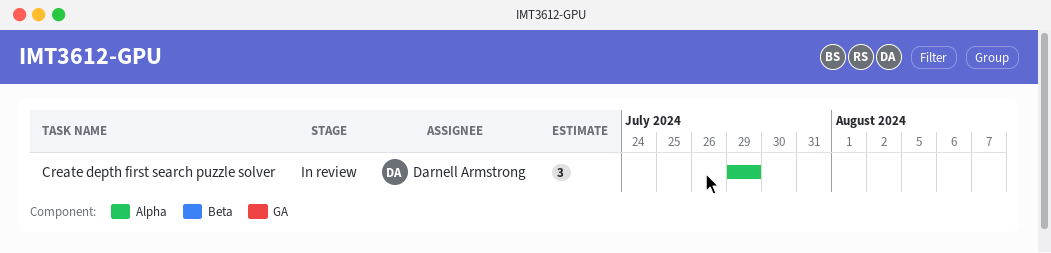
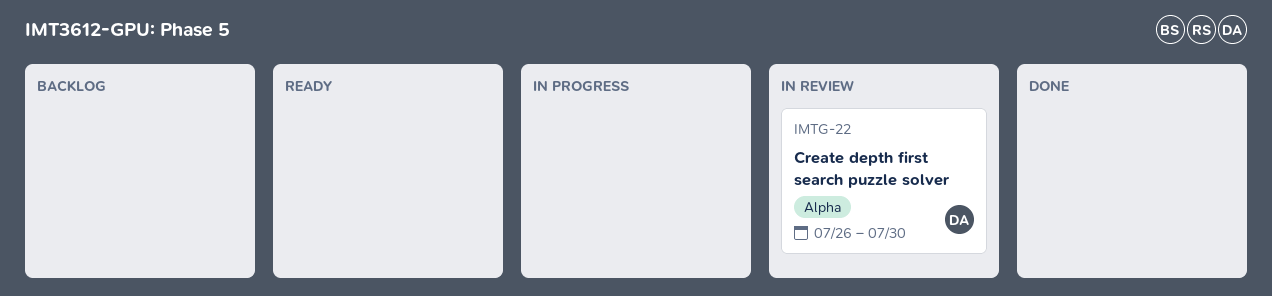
Create depth first search puzzle solver, start: Jul 29 -> Jul 26
Create depth first search puzzle solver, due: Jul 29 -> Jul 30

